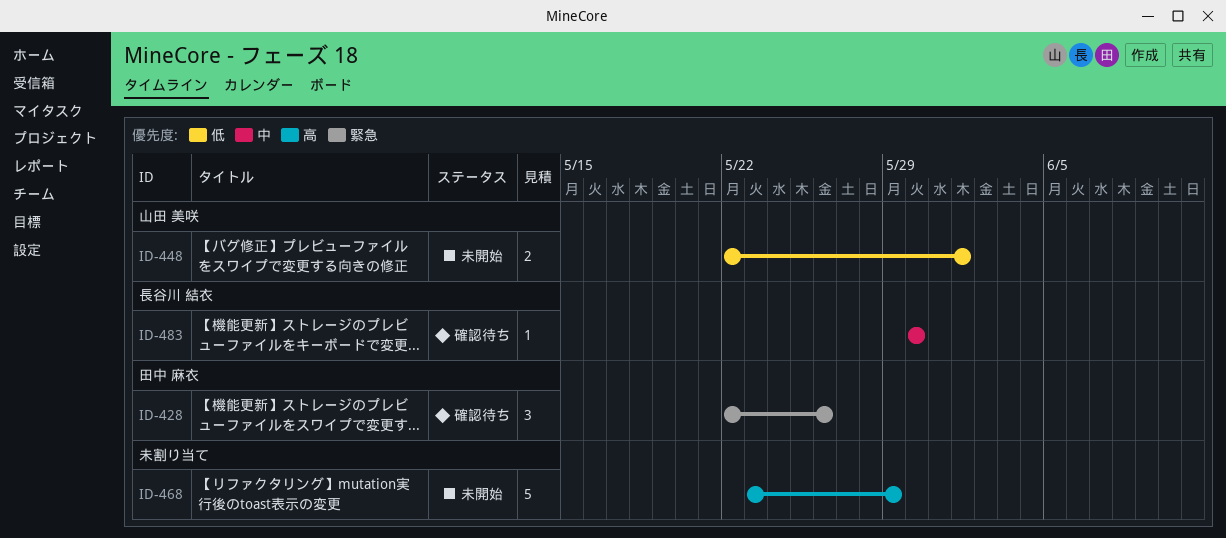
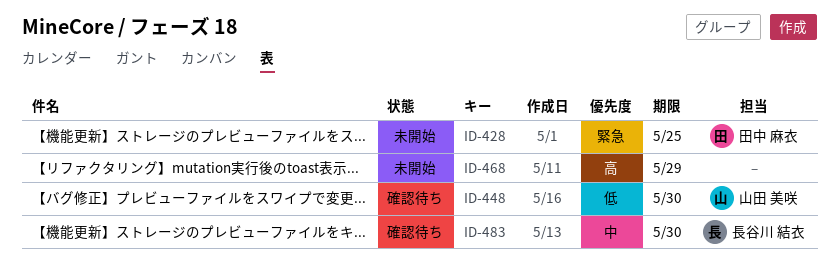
ID-428, status: 確認待ち -> 未開始
ID-428, due: May 26 -> May 25
ID-448, status: 未開始 -> 確認待ち
ID-448, due: Jun 1 -> May 30

